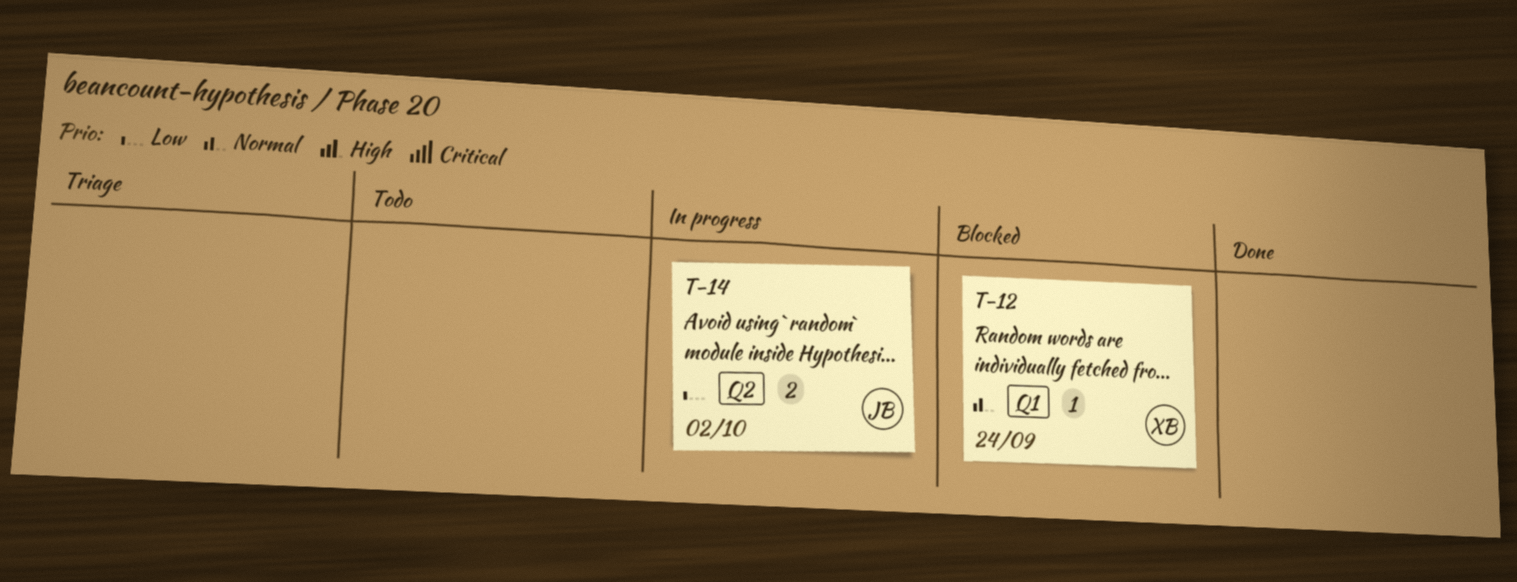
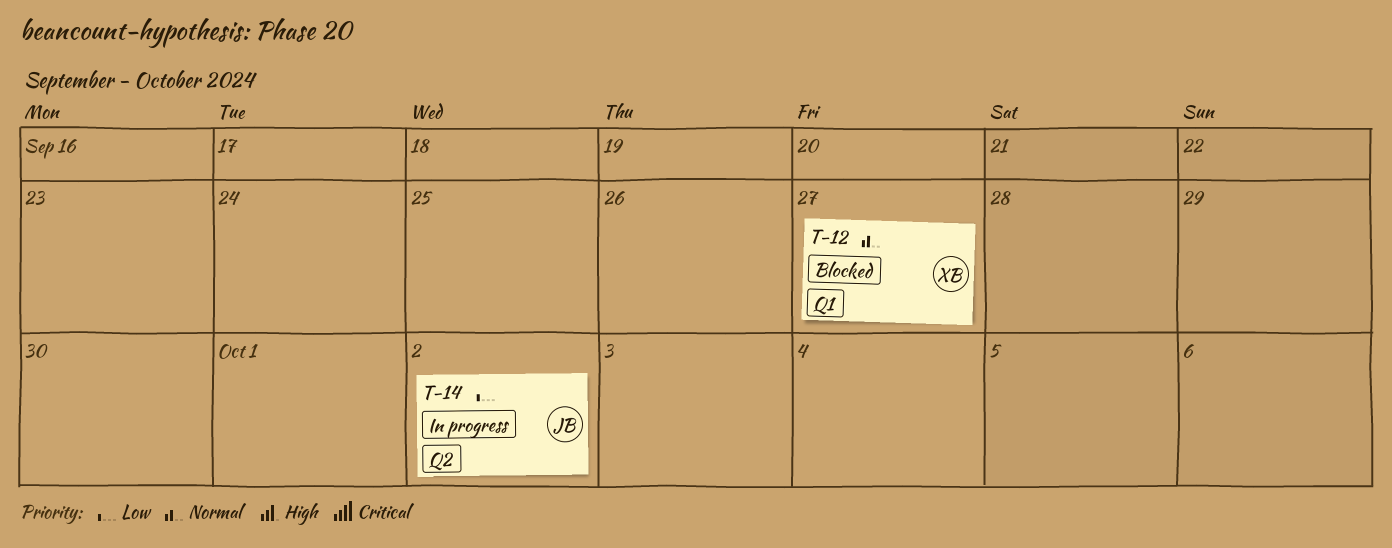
T-12, due: Sep 24 -> Sep 27

